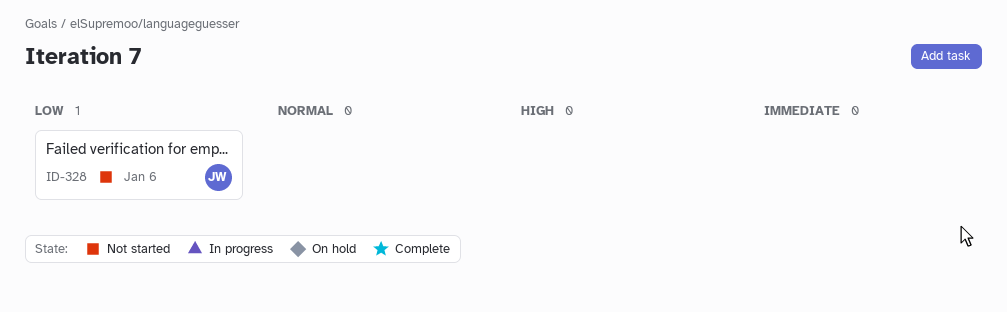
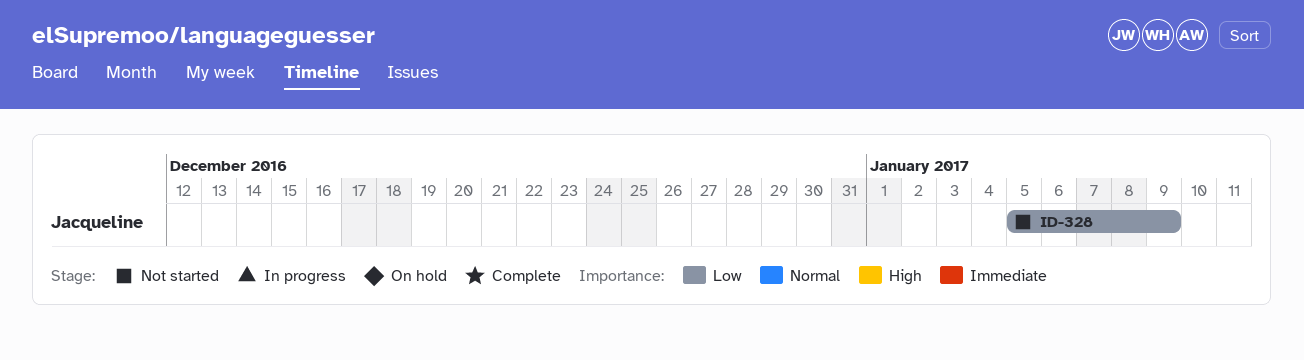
ID-328, due: Jan 6 -> Jan 9

